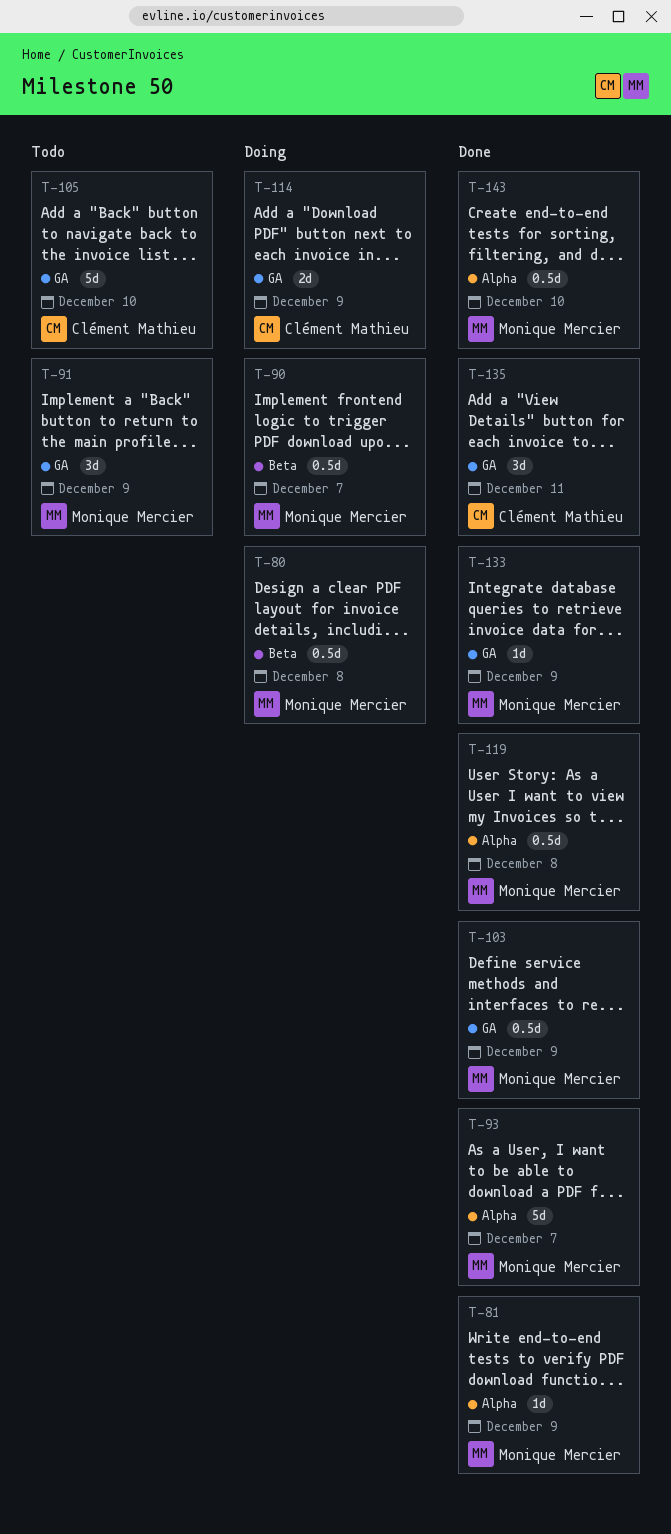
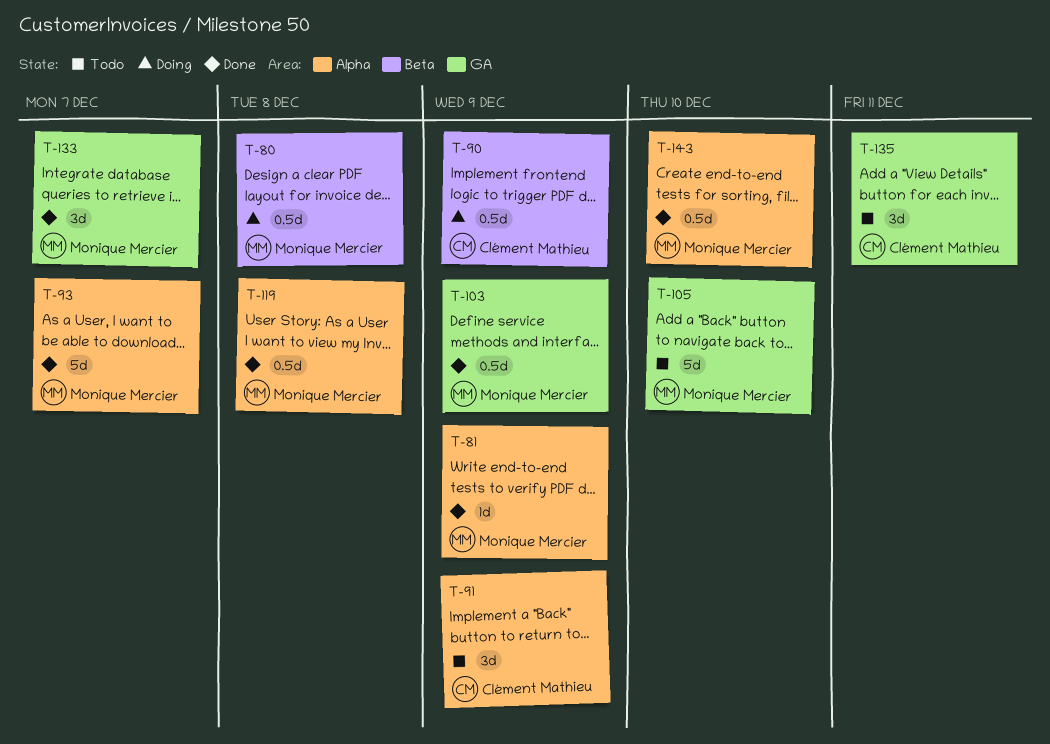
T-90, owner: Monique Mercier -> Clément Mathieu
T-90, due: Dec 7 -> Dec 9
T-91, owner: Monique Mercier -> Clément Mathieu
T-91, label: GA -> Alpha
T-105, owner: Clément Mathieu -> Monique Mercier
T-114: present -> none
T-133, estimate: 1d -> 3d
T-133, due: Dec 9 -> Dec 7
T-135, status: Done -> Todo

